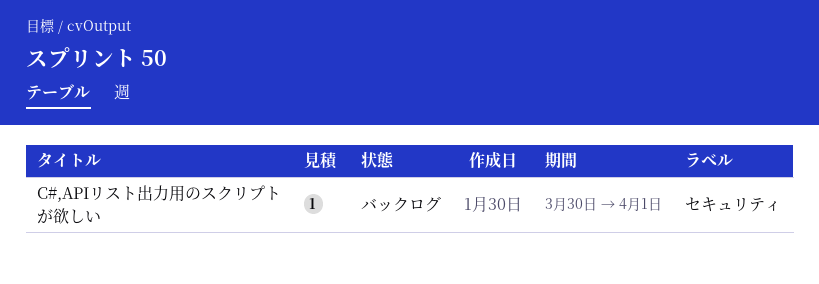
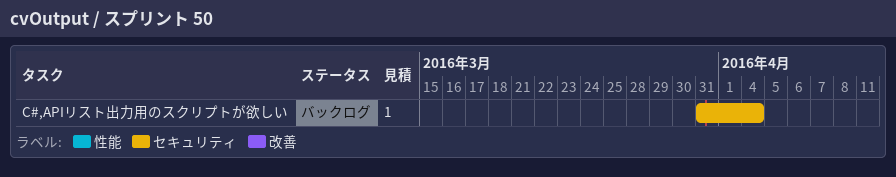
C#,APIリスト出力用のスクリプトが欲しい, start: Mar 30 -> Mar 31
C#,APIリスト出力用のスクリプトが欲しい, due: Apr 1 -> Apr 4

